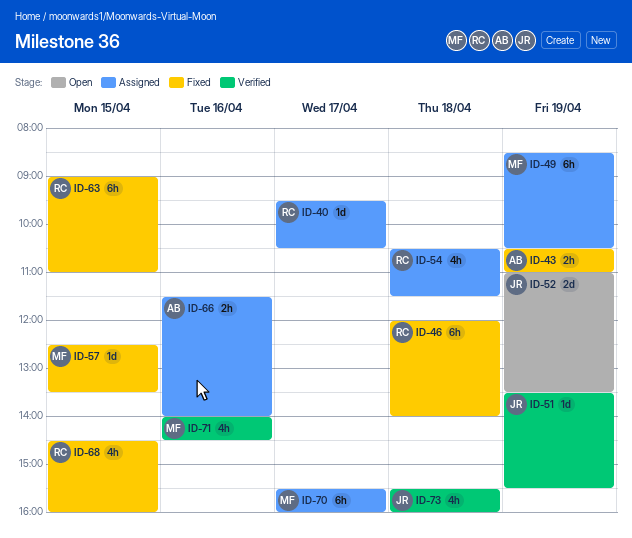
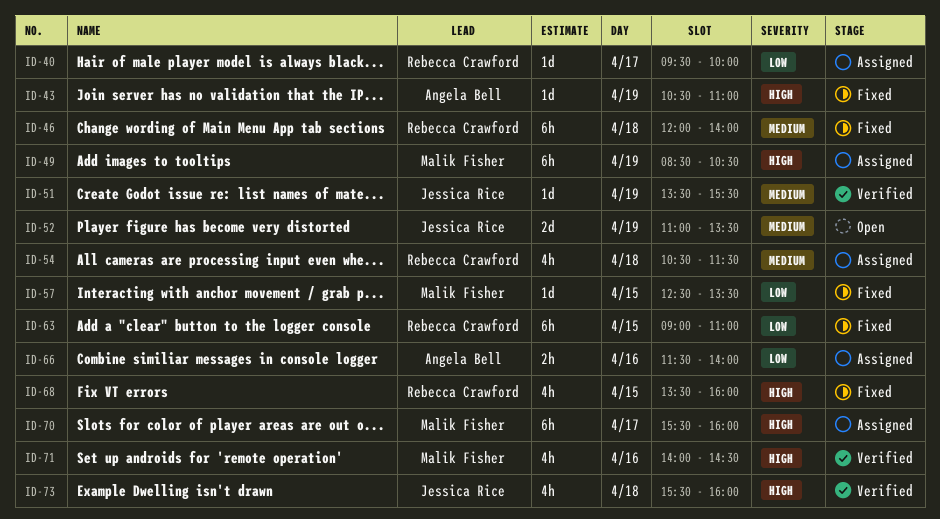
ID-40, ends: 10:30 -> 10:00
ID-43, estimate: 2h -> 1d
ID-68, begins: 14:30 -> 13:30

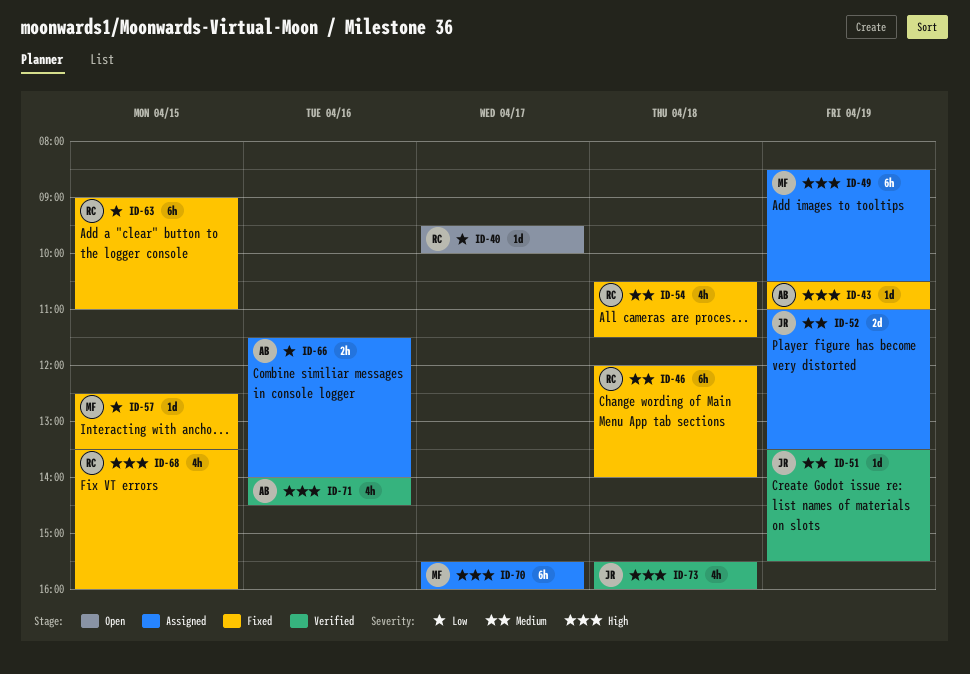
ID-40, status: Assigned -> Open
ID-52, status: Open -> Assigned
ID-54, status: Assigned -> Fixed
ID-71, owner: Malik Fisher -> Angela Bell

